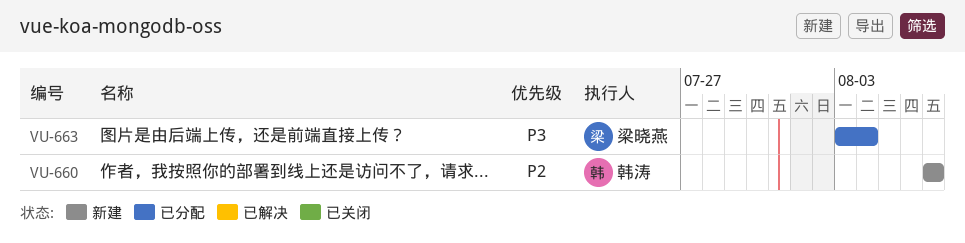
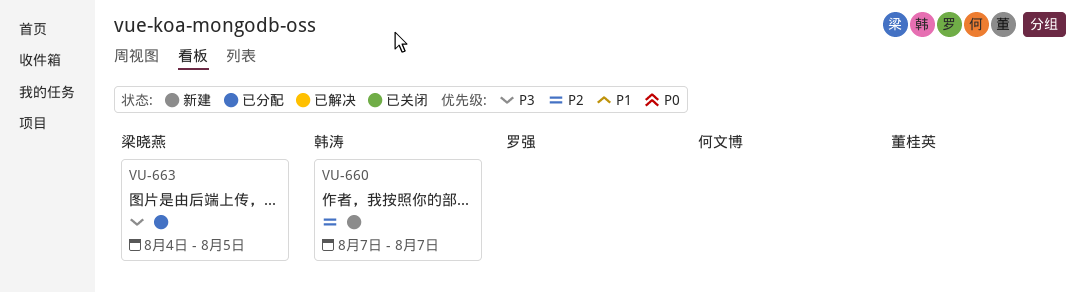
VU-663, start: Aug 3 -> Aug 4
VU-663, due: Aug 4 -> Aug 5

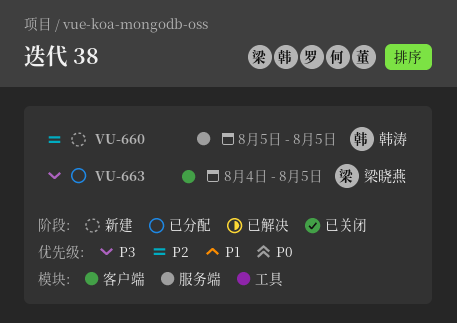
VU-660, start: Aug 7 -> Aug 5
VU-660, due: Aug 7 -> Aug 5

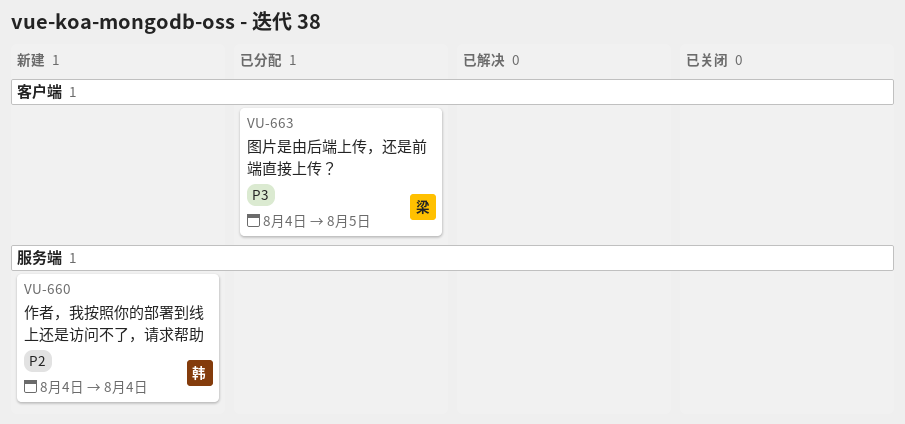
VU-660, start: Aug 5 -> Aug 4
VU-660, due: Aug 5 -> Aug 4

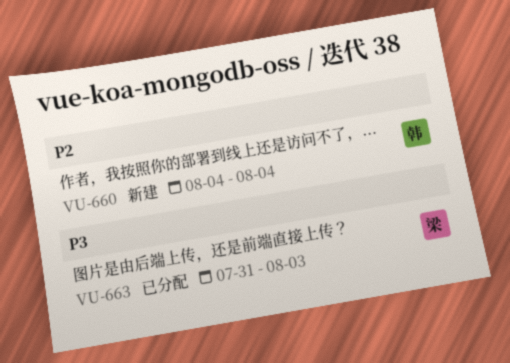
VU-663, start: Aug 4 -> Jul 31
VU-663, due: Aug 5 -> Aug 3

